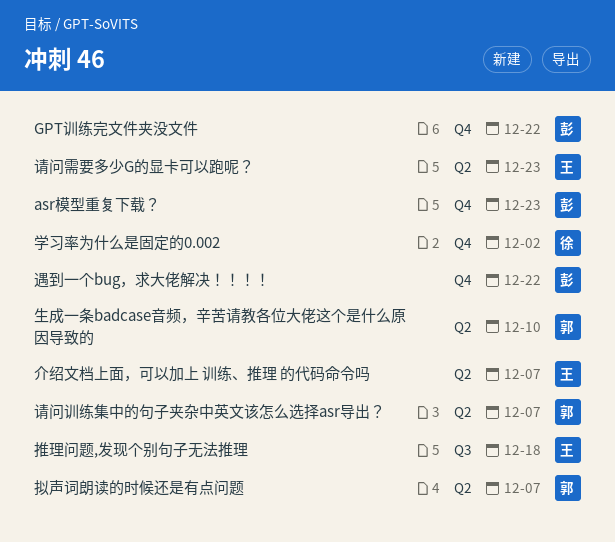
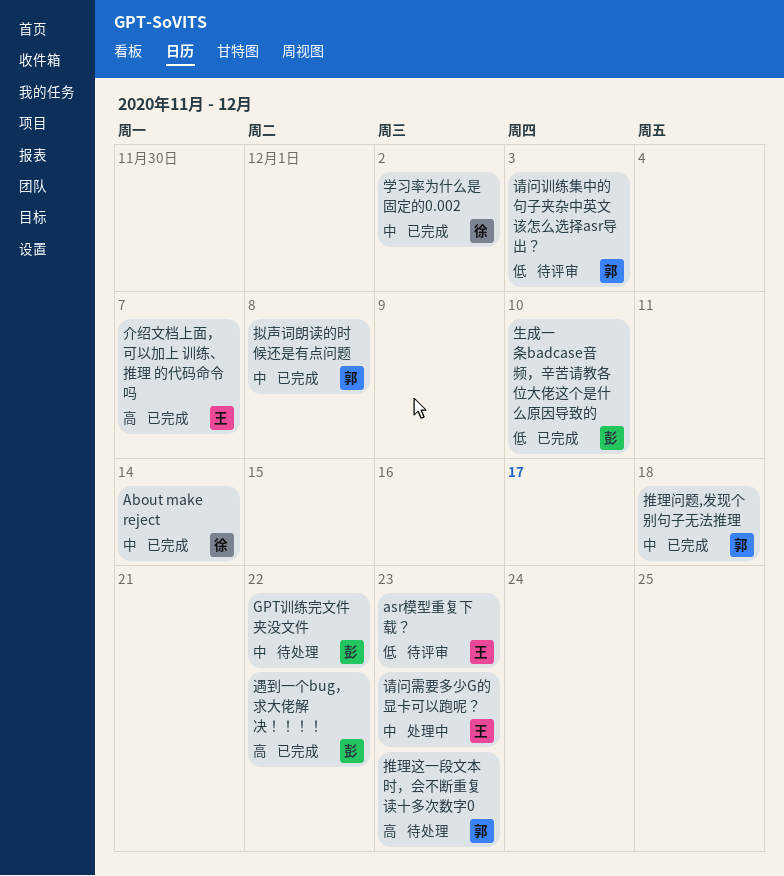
About make reject: none -> present
asr模型重复下载？, owner: 彭 -> 王
拟声词朗读的时候还是有点问题, due: Dec 7 -> Dec 8
推理这一段文本时，会不断重复读十多次数字0: none -> present
推理问题,发现个别句子无法推理, owner: 王 -> 郭
生成一条badcase音频，辛苦请教各位大佬这个是什么原因导致的, owner: 郭 -> 彭
请问训练集中的句子夹杂中英文该怎么选择asr导出？, due: Dec 7 -> Dec 3

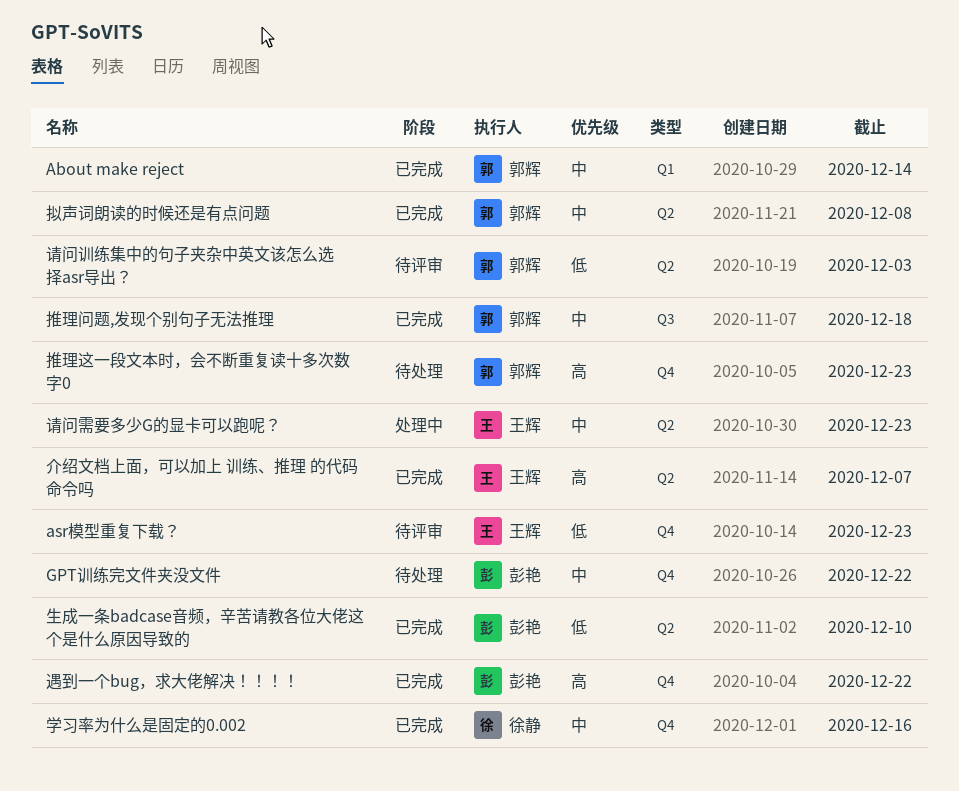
About make reject, owner: 徐静 -> 郭辉
学习率为什么是固定的0.002, due: Dec 2 -> Dec 16

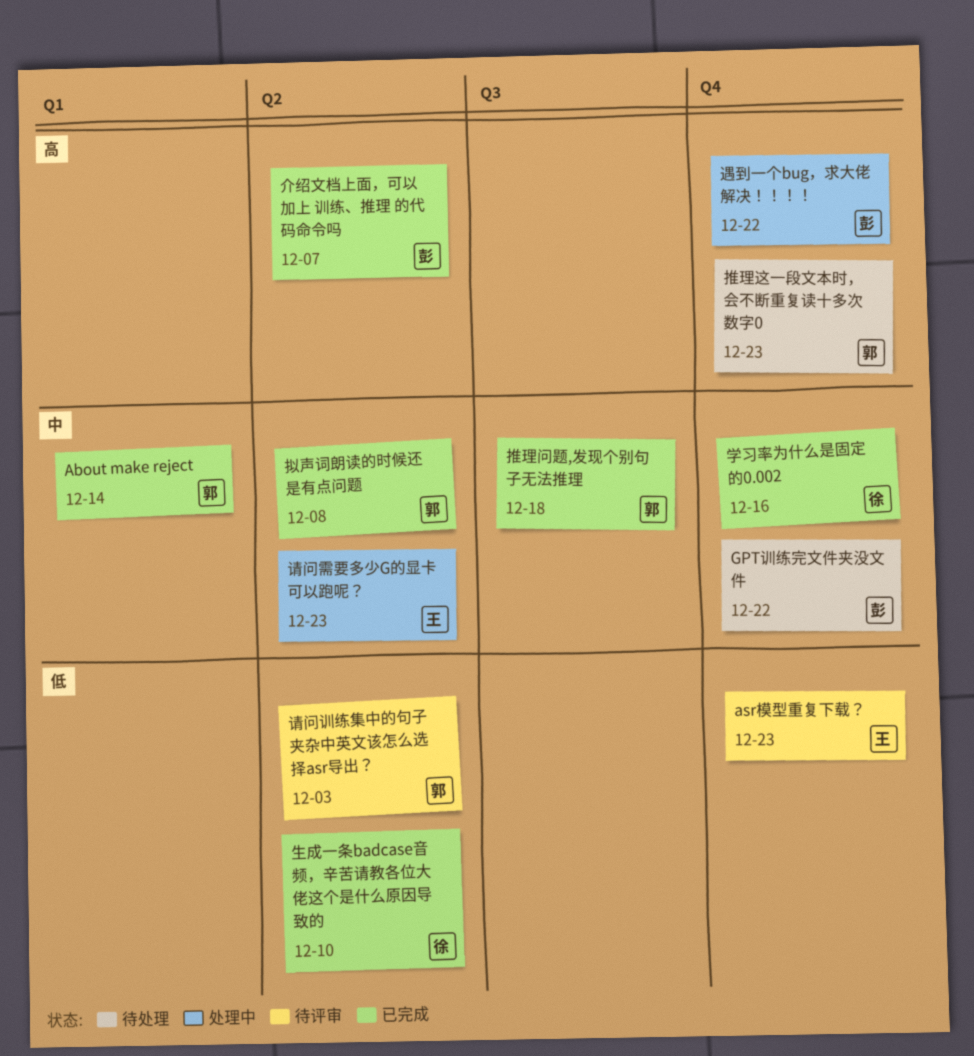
介绍文档上面，可以加上 训练、推理 的代码命令吗, owner: 王辉 -> 彭艳
生成一条badcase音频，辛苦请教各位大佬这个是什么原因导致的, owner: 彭艳 -> 徐静
遇到一个bug，求大佬解决！！！！, status: 已完成 -> 处理中

